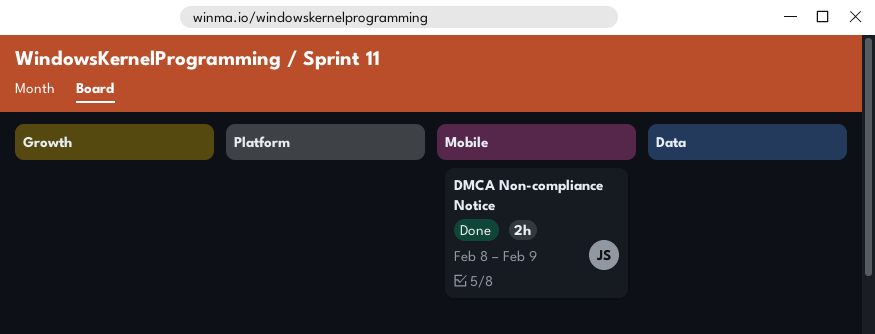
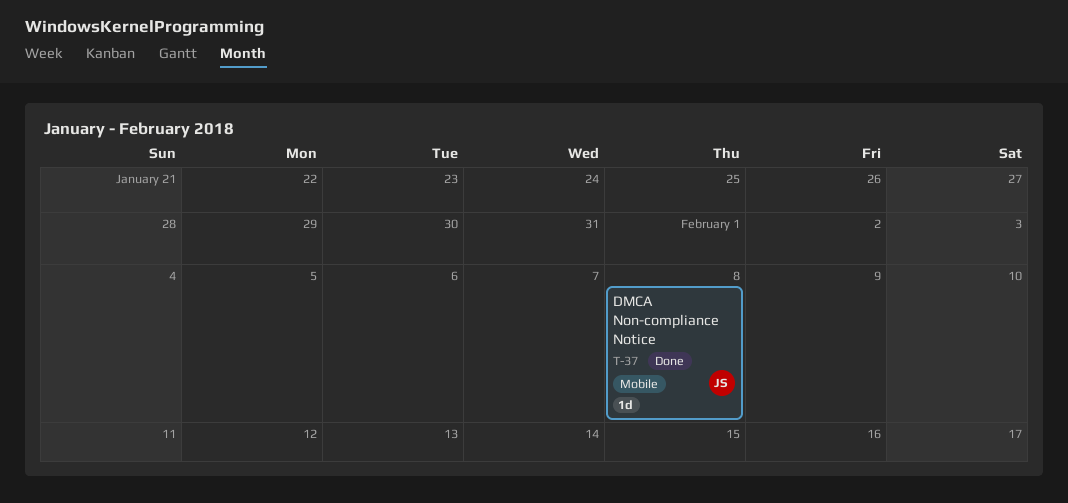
DMCA Non-compliance Notice, estimate: 2h -> 1d
DMCA Non-compliance Notice, due: Feb 9 -> Feb 8

